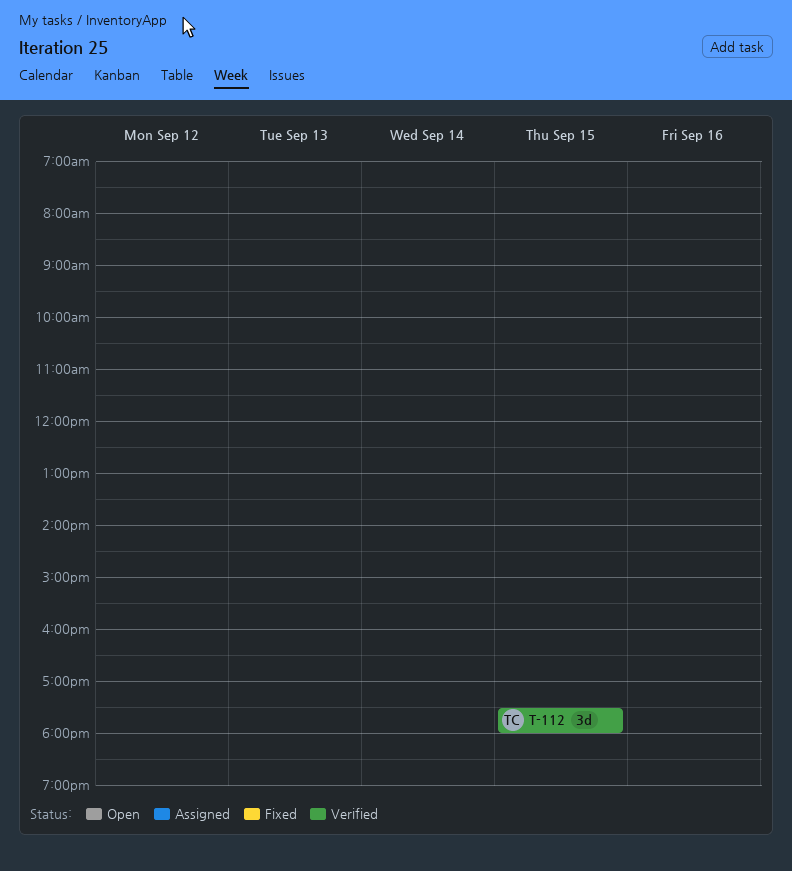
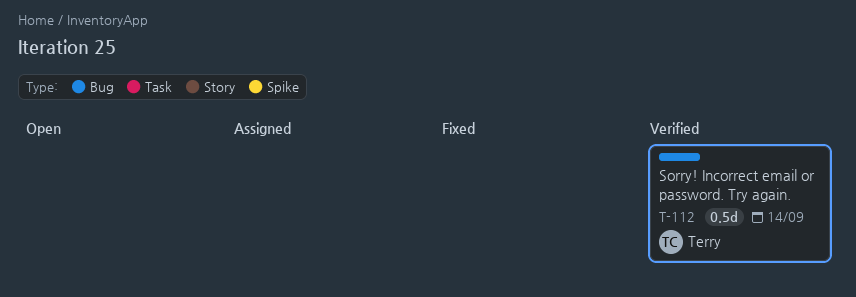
T-112, estimate: 3d -> 0.5d
T-112, day: Sep 15 -> Sep 14

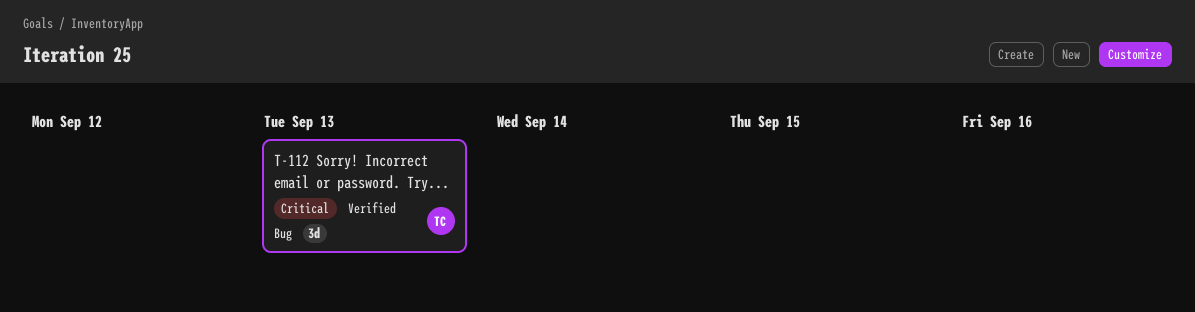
T-112, estimate: 0.5d -> 3d
T-112, day: Sep 14 -> Sep 13

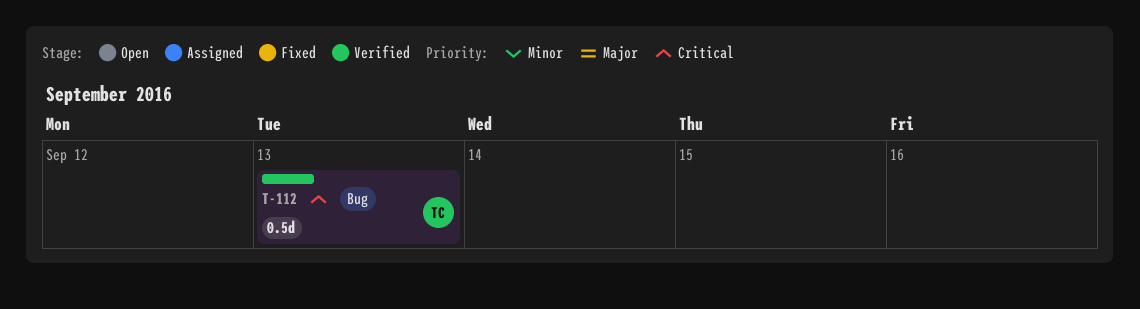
T-112, estimate: 3d -> 0.5d

